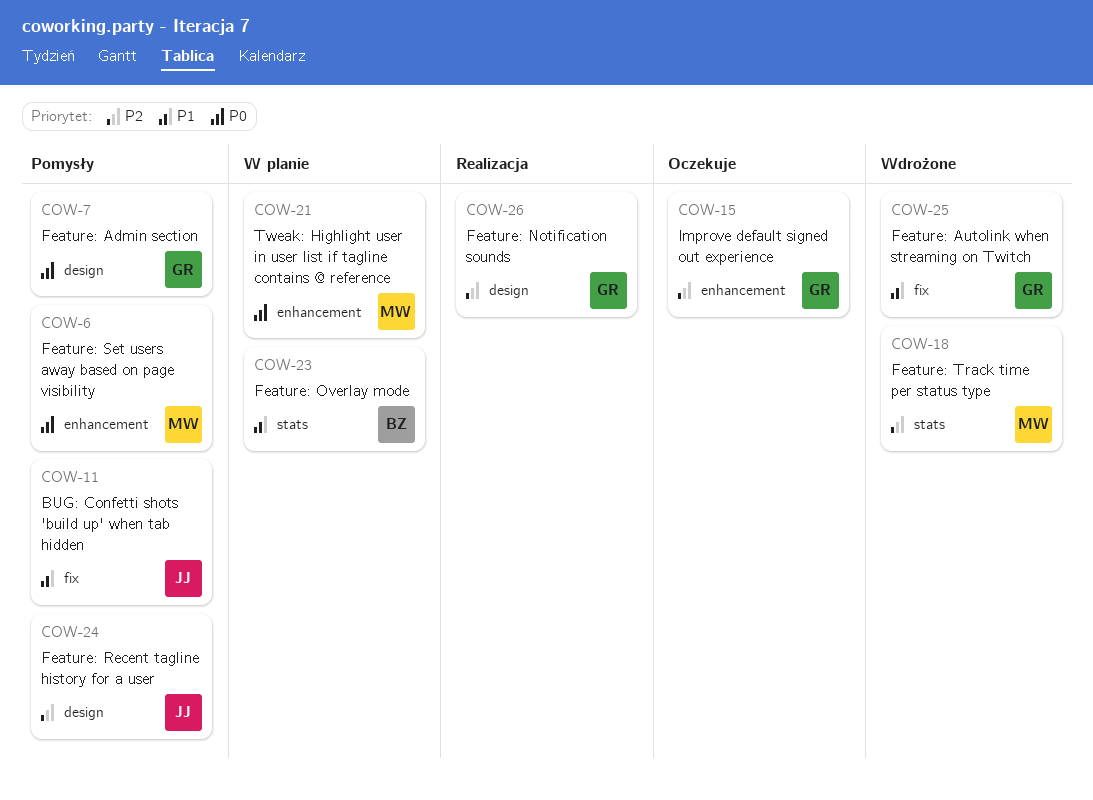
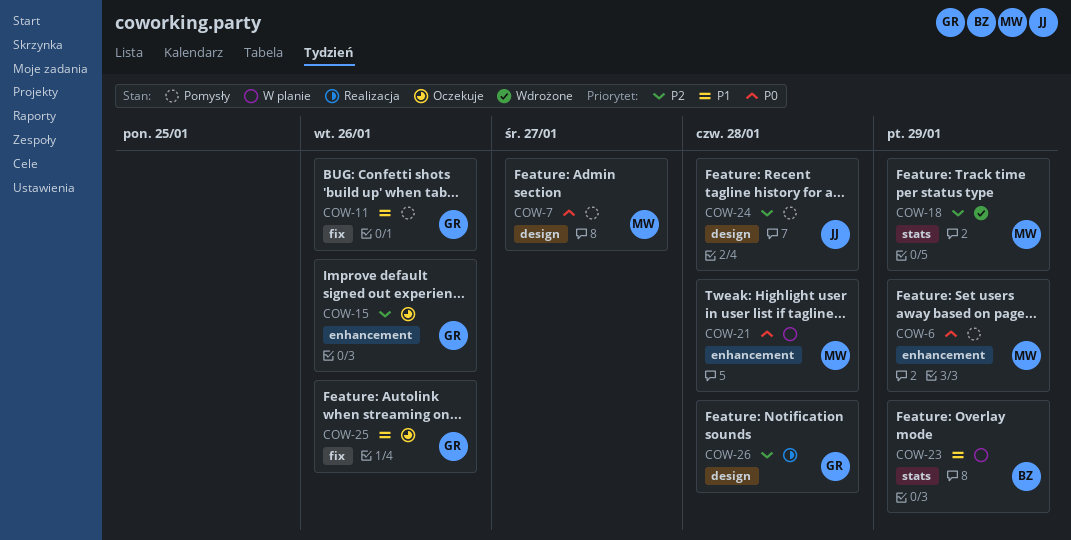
COW-7, owner: GR -> MW
COW-11, owner: JJ -> GR
COW-25, status: Wdrożone -> Oczekuje

